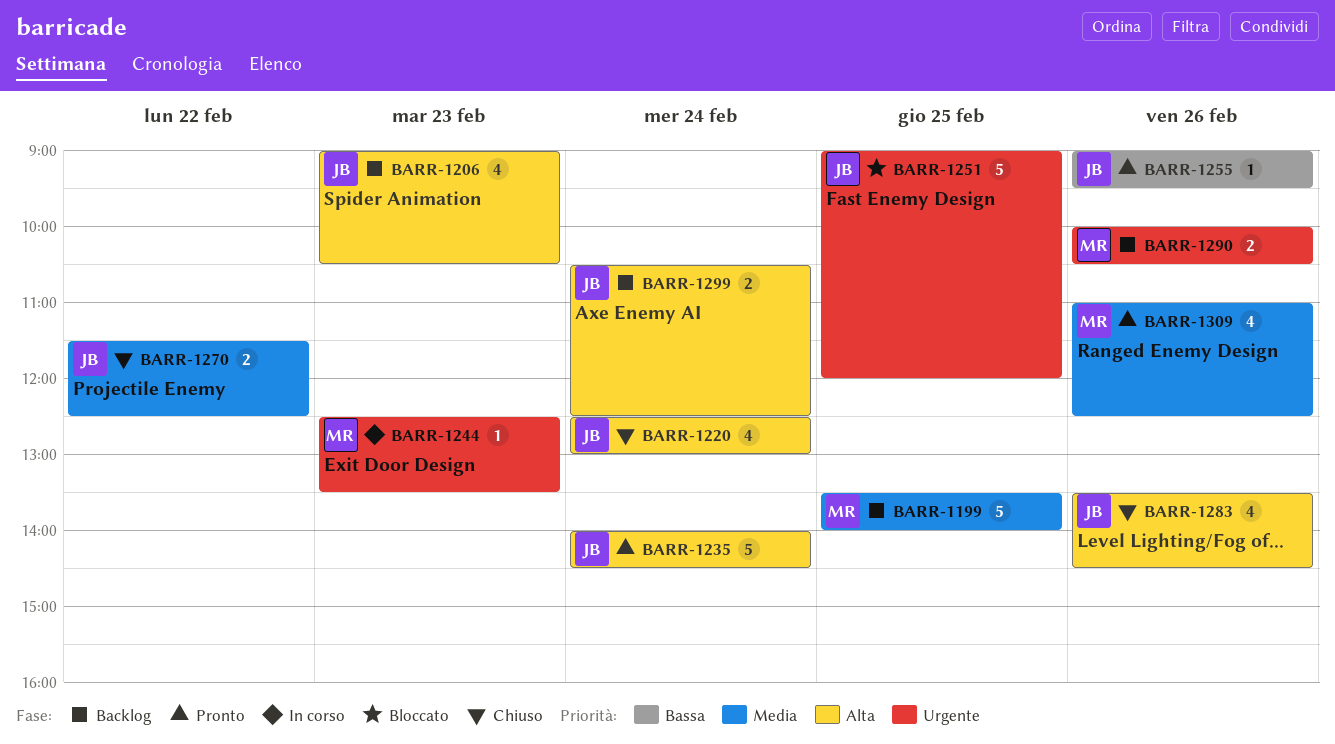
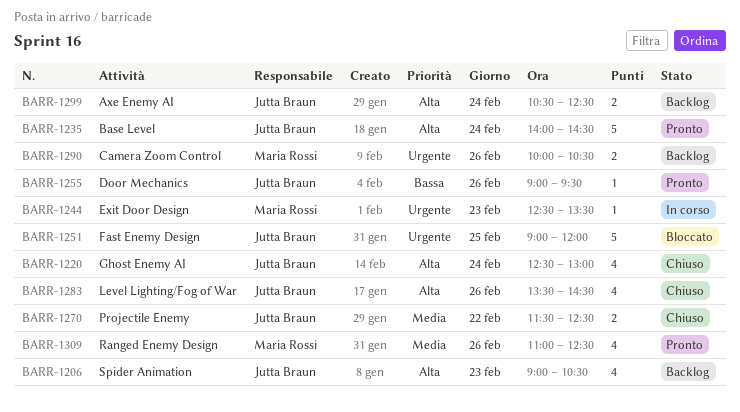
BARR-1199: present -> none

